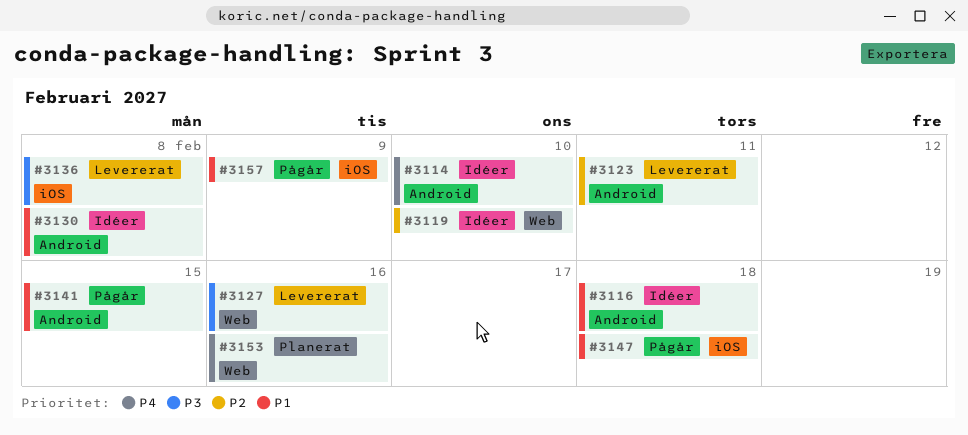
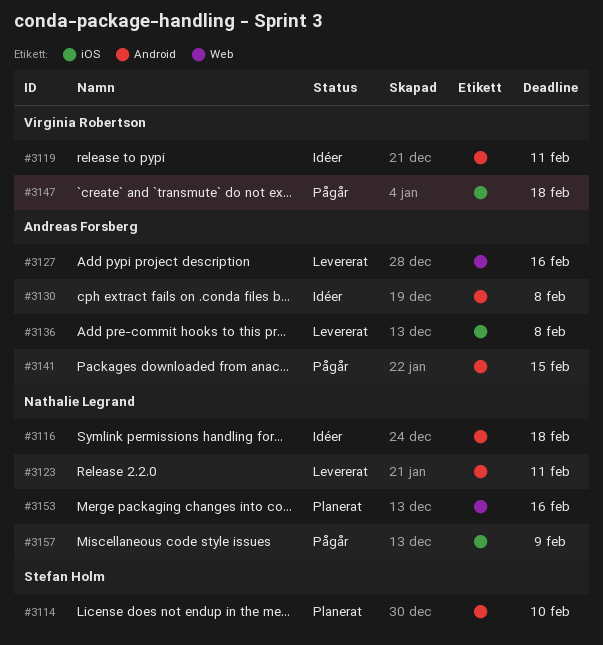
#3114, status: Idéer -> Planerat
#3119, label: Web -> Android
#3119, due: Feb 10 -> Feb 11

